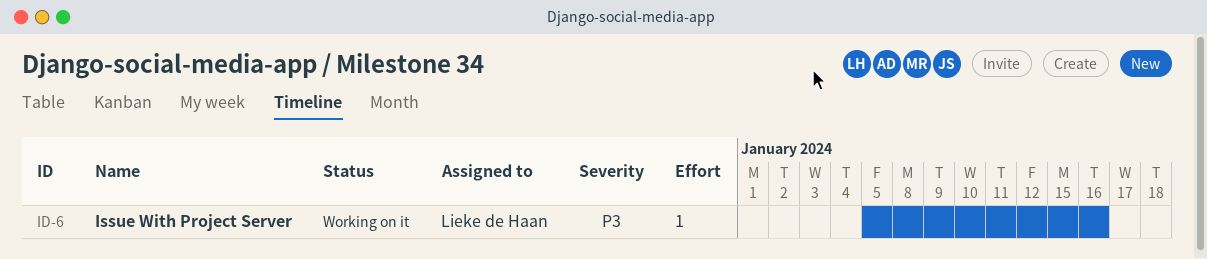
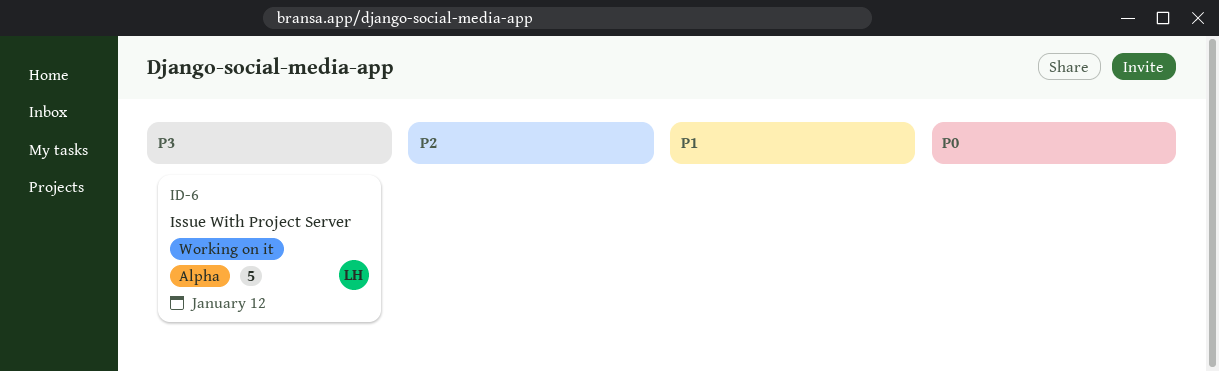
ID-6, estimate: 1 -> 5
ID-6, due: Jan 16 -> Jan 12

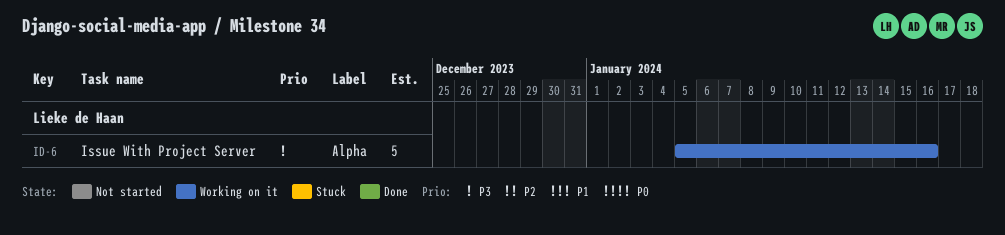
ID-6, due: Jan 12 -> Jan 16

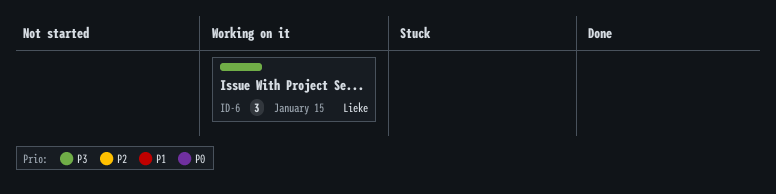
ID-6, estimate: 5 -> 3
ID-6, due: Jan 16 -> Jan 15

